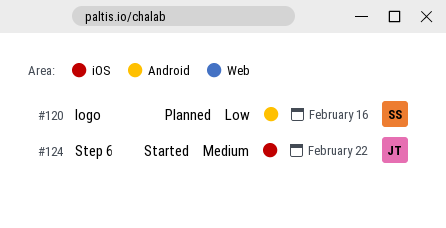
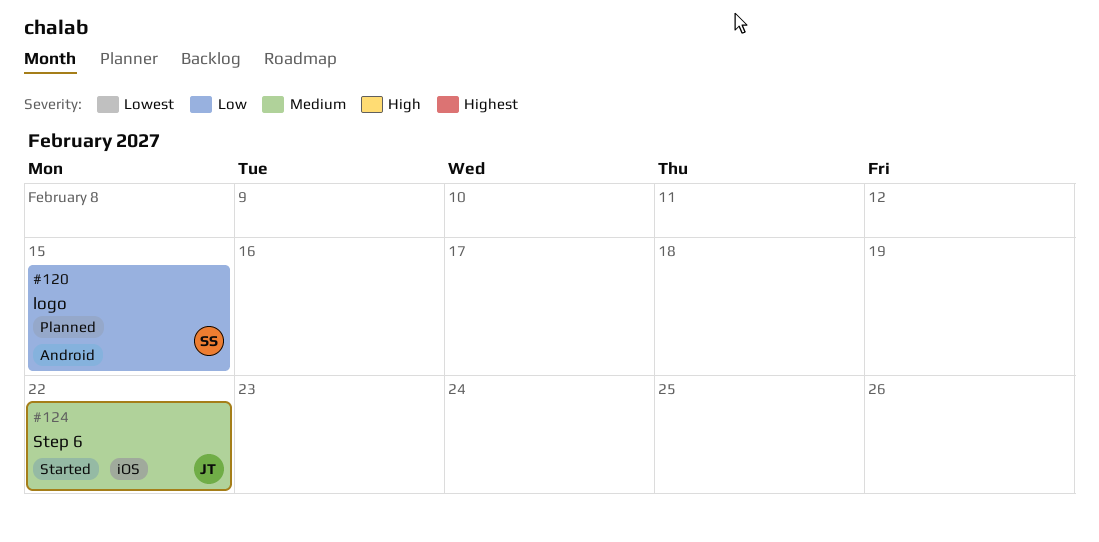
#120, due: Feb 16 -> Feb 15

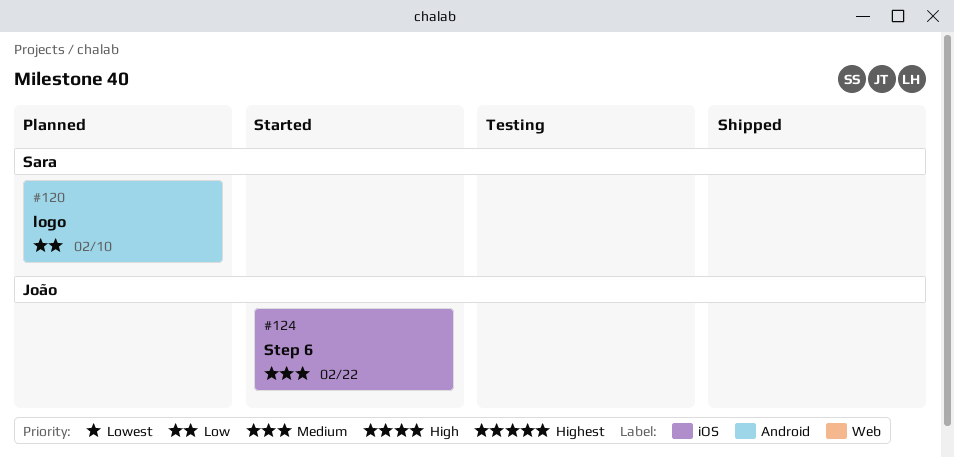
#120, due: Feb 15 -> Feb 10

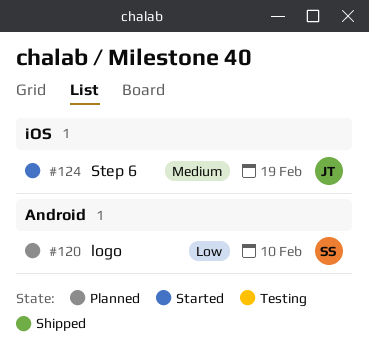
#124, due: Feb 22 -> Feb 19

